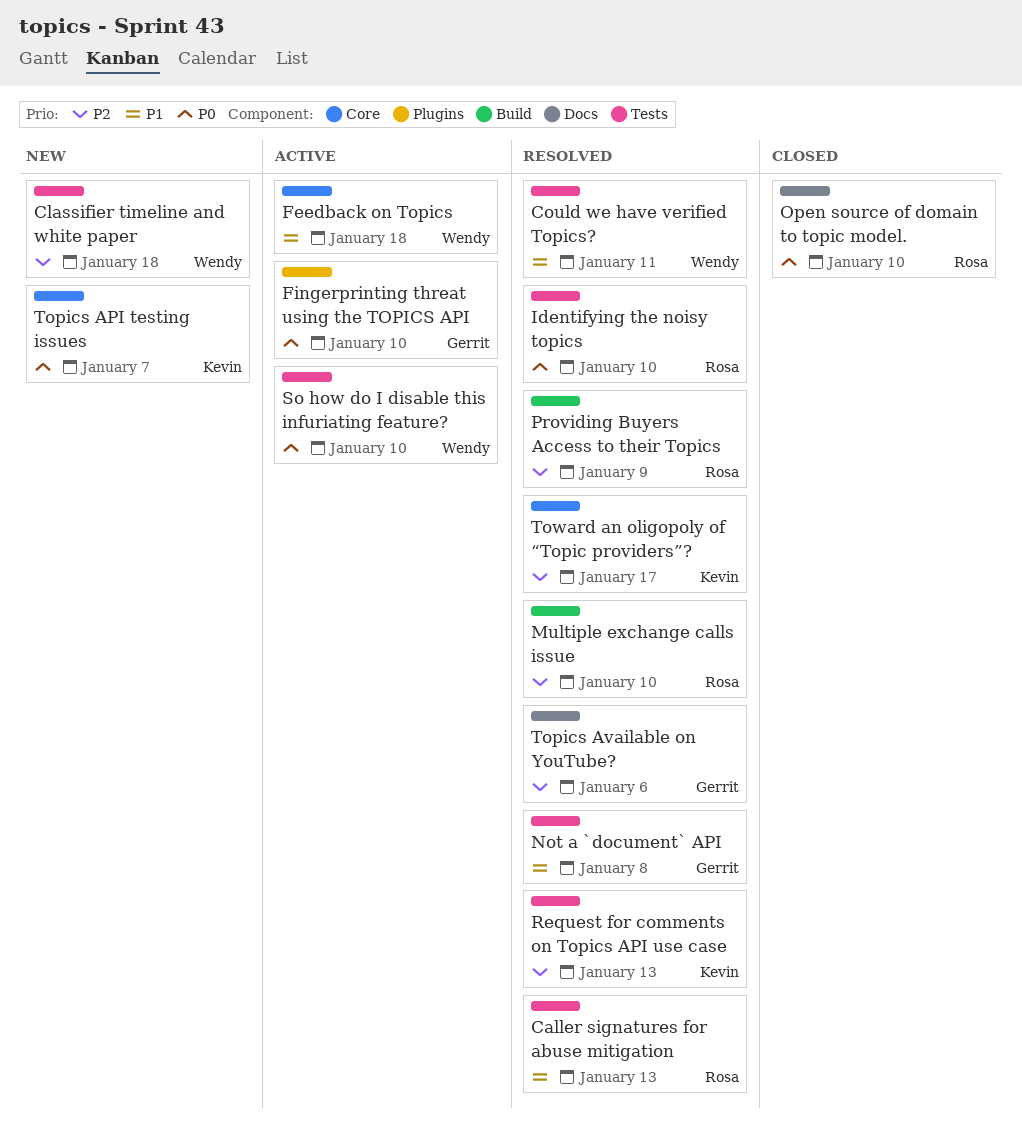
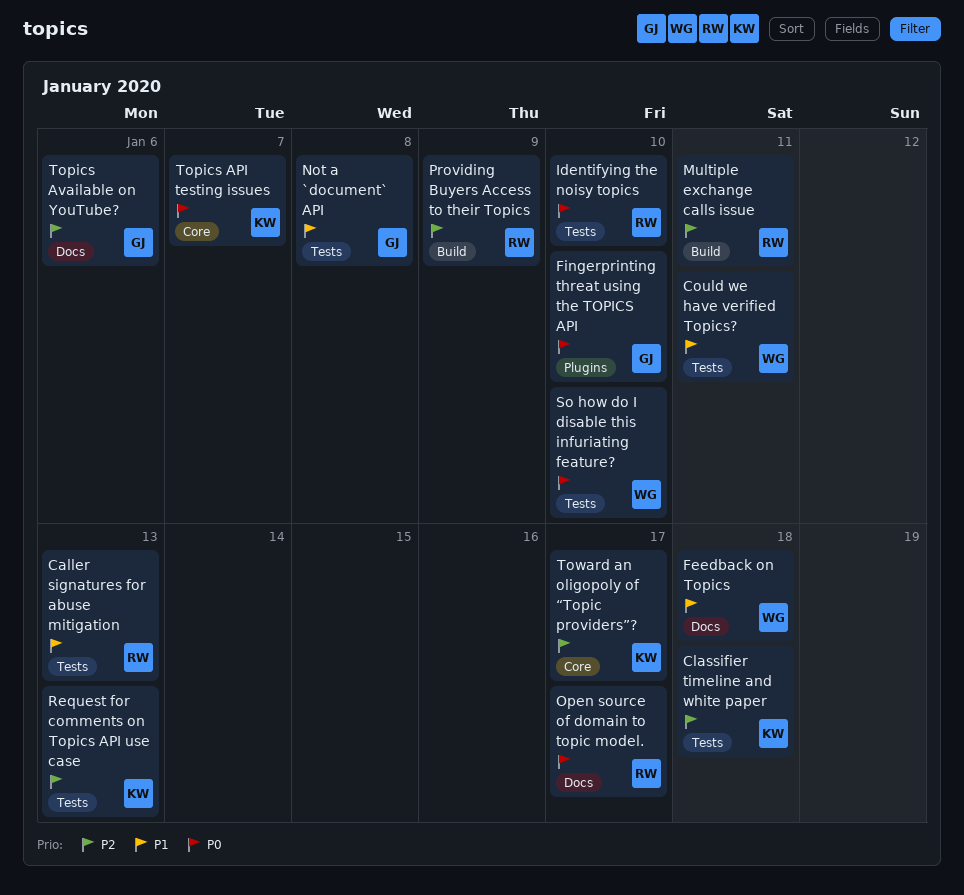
Classifier timeline and white paper, owner: Wendy -> Kevin
Feedback on Topics, label: Core -> Docs
Multiple exchange calls issue, due: Jan 10 -> Jan 11
Open source of domain to topic model., due: Jan 10 -> Jan 17

